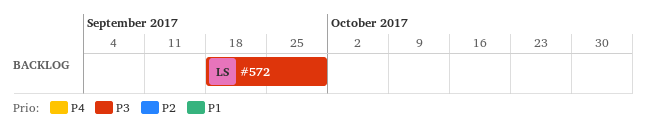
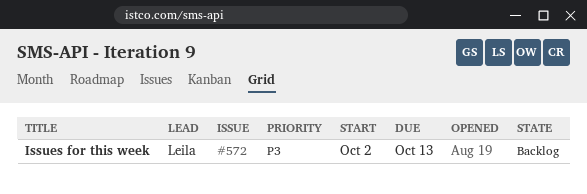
#572, start: Sep 18 -> Oct 2
#572, due: Sep 29 -> Oct 13

